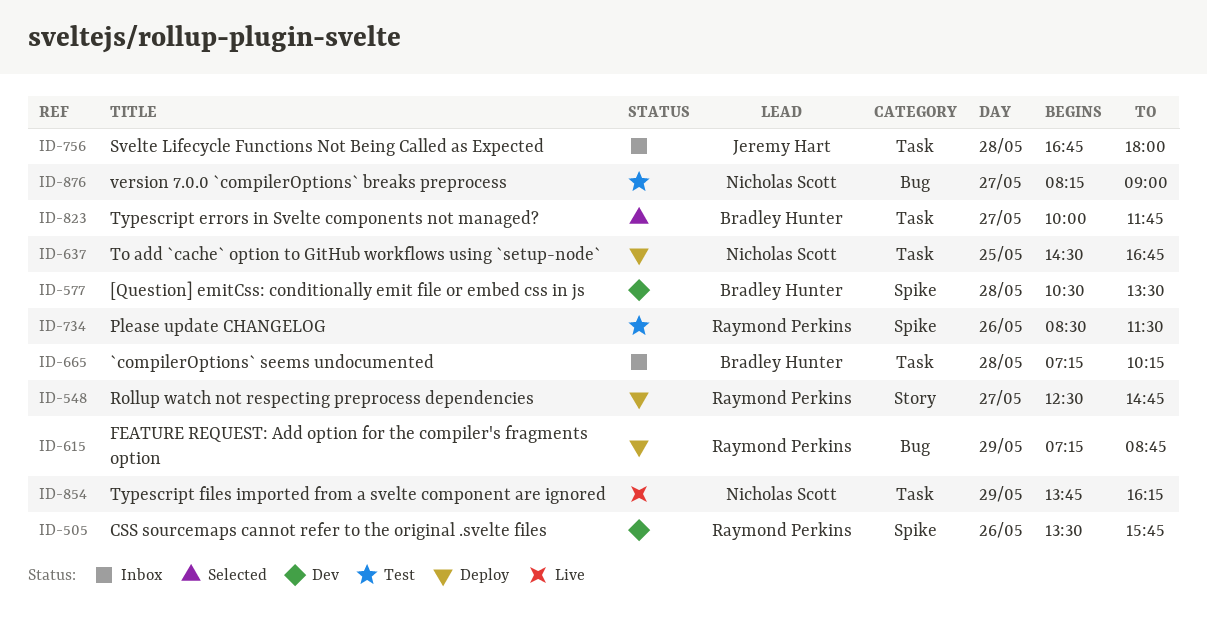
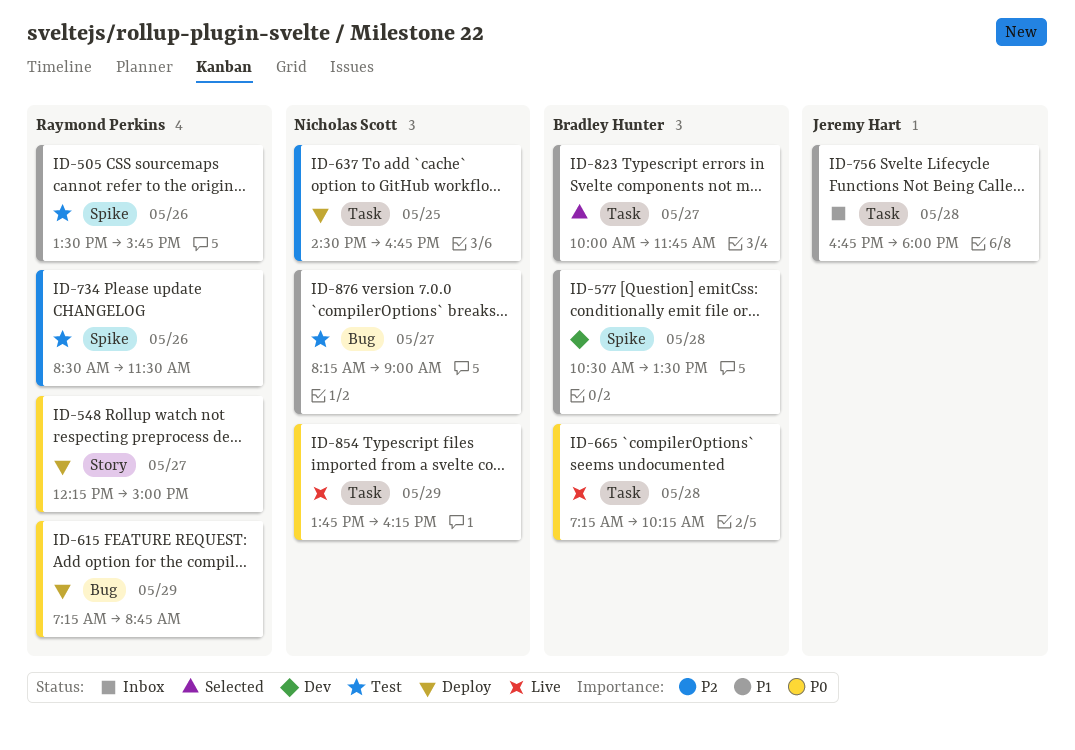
ID-505, status: Dev -> Test
ID-548, begins: 12:30 -> 12:15
ID-548, ends: 14:45 -> 15:00
ID-665, status: Inbox -> Live

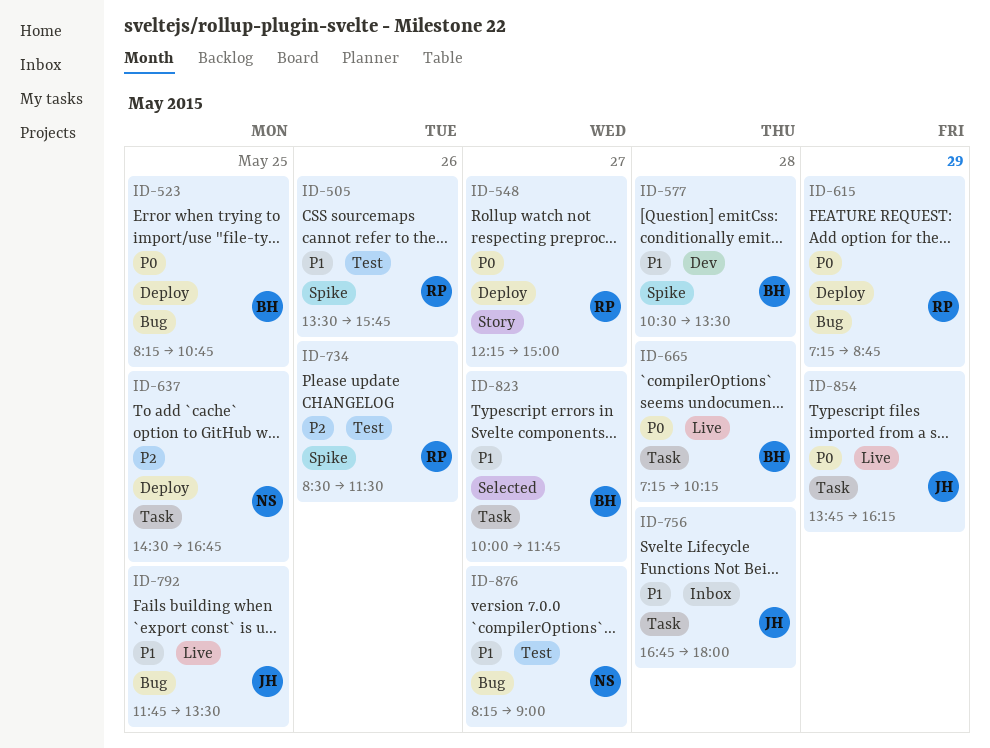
ID-523: none -> present
ID-792: none -> present
ID-854, owner: Nicholas Scott -> Jeremy Hart

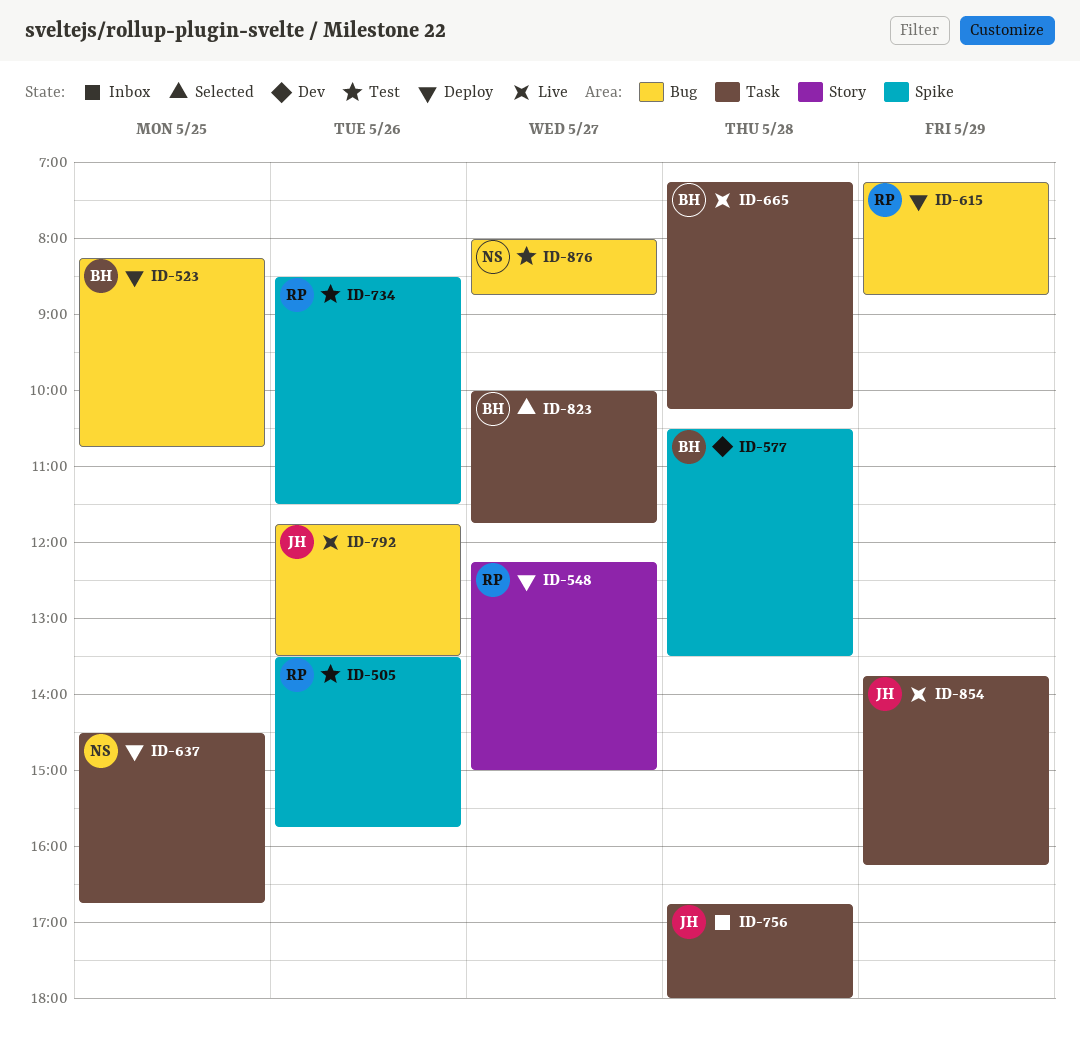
ID-792, day: May 25 -> May 26
ID-876, begins: 08:15 -> 08:00
ID-876, ends: 09:00 -> 08:45

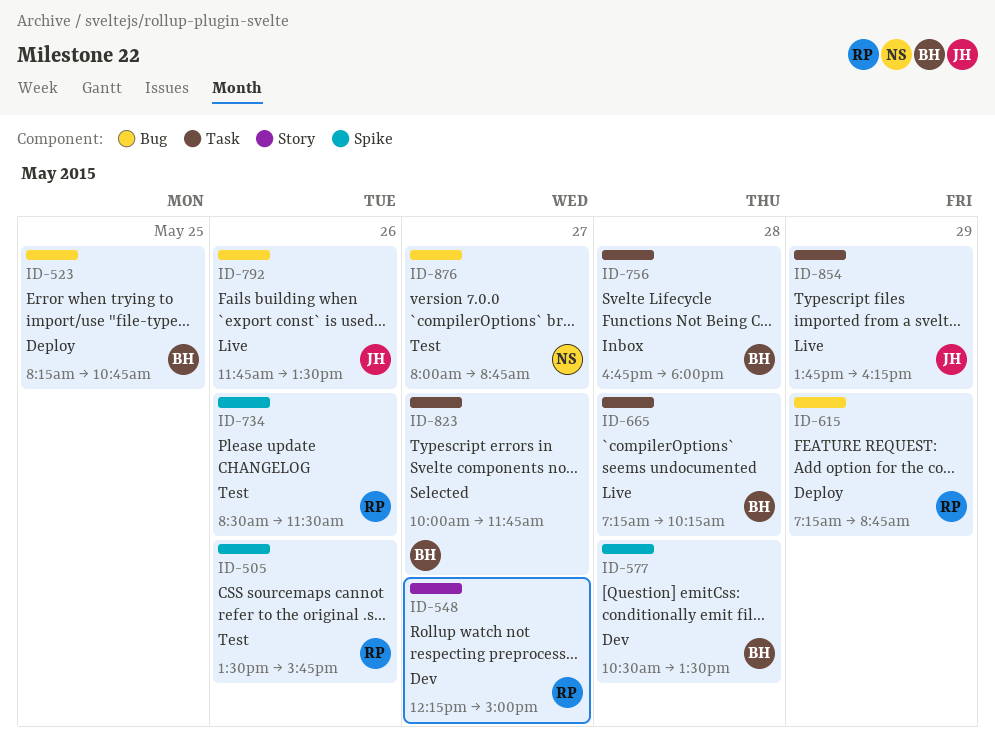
ID-548, status: Deploy -> Dev
ID-637: present -> none
ID-756, owner: JH -> BH

